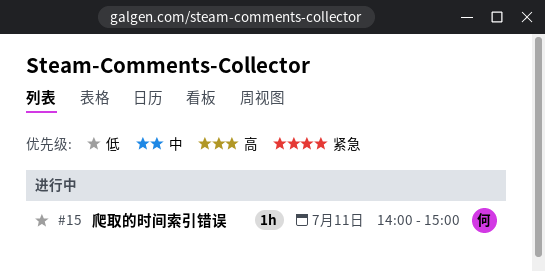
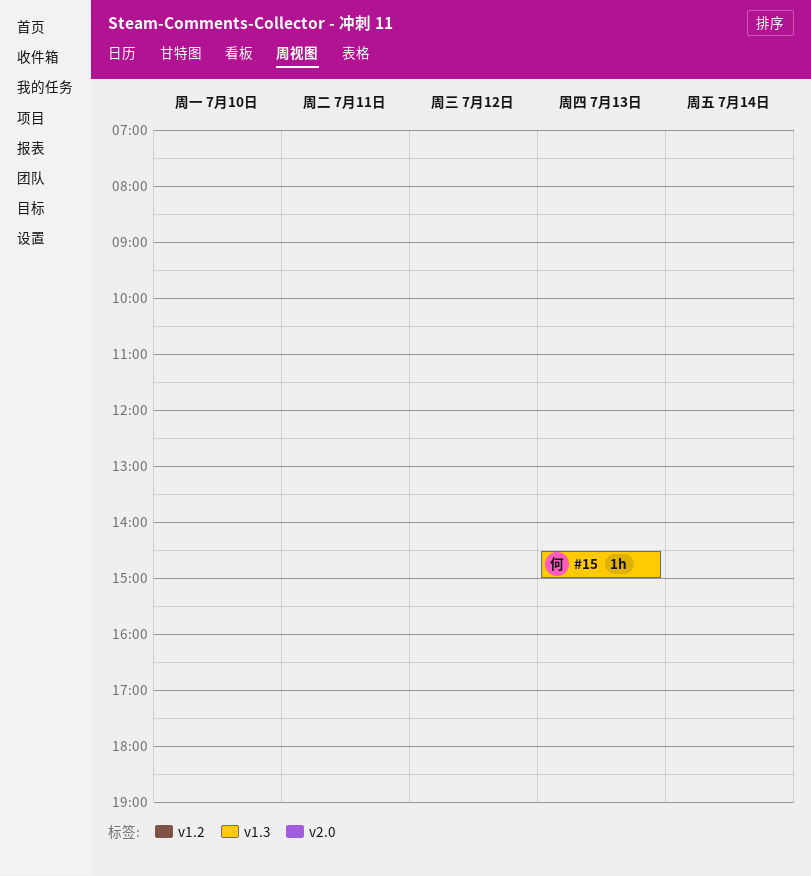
#15, day: Jul 11 -> Jul 13
#15, begins: 14:00 -> 14:30

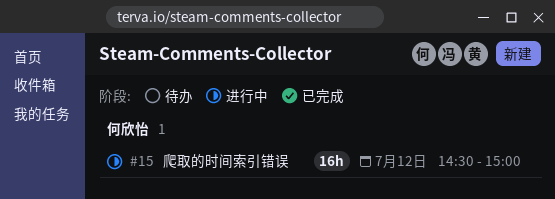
#15, estimate: 1h -> 16h
#15, day: Jul 13 -> Jul 12

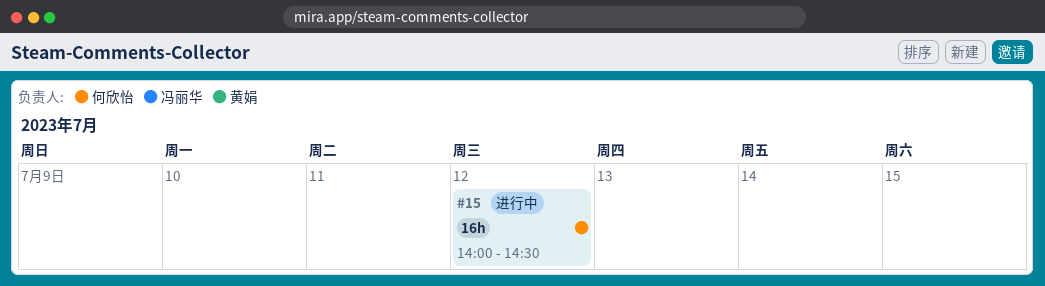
#15, begins: 14:30 -> 14:00
#15, ends: 15:00 -> 14:30

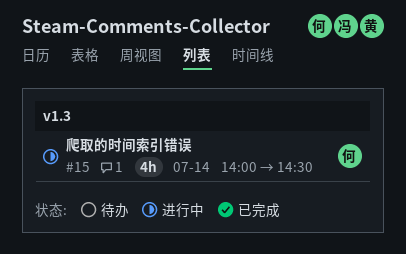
#15, estimate: 16h -> 4h
#15, day: Jul 12 -> Jul 14

